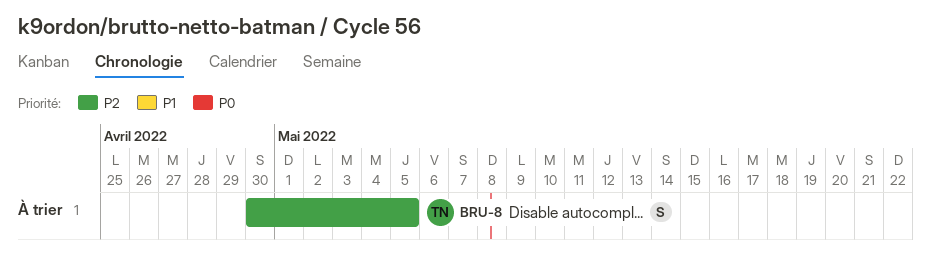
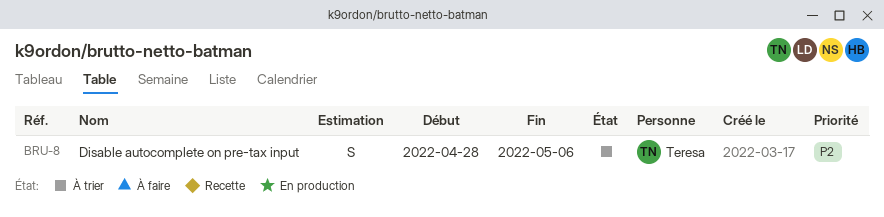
BRU-8, start: Apr 30 -> Apr 28
BRU-8, due: May 5 -> May 6

